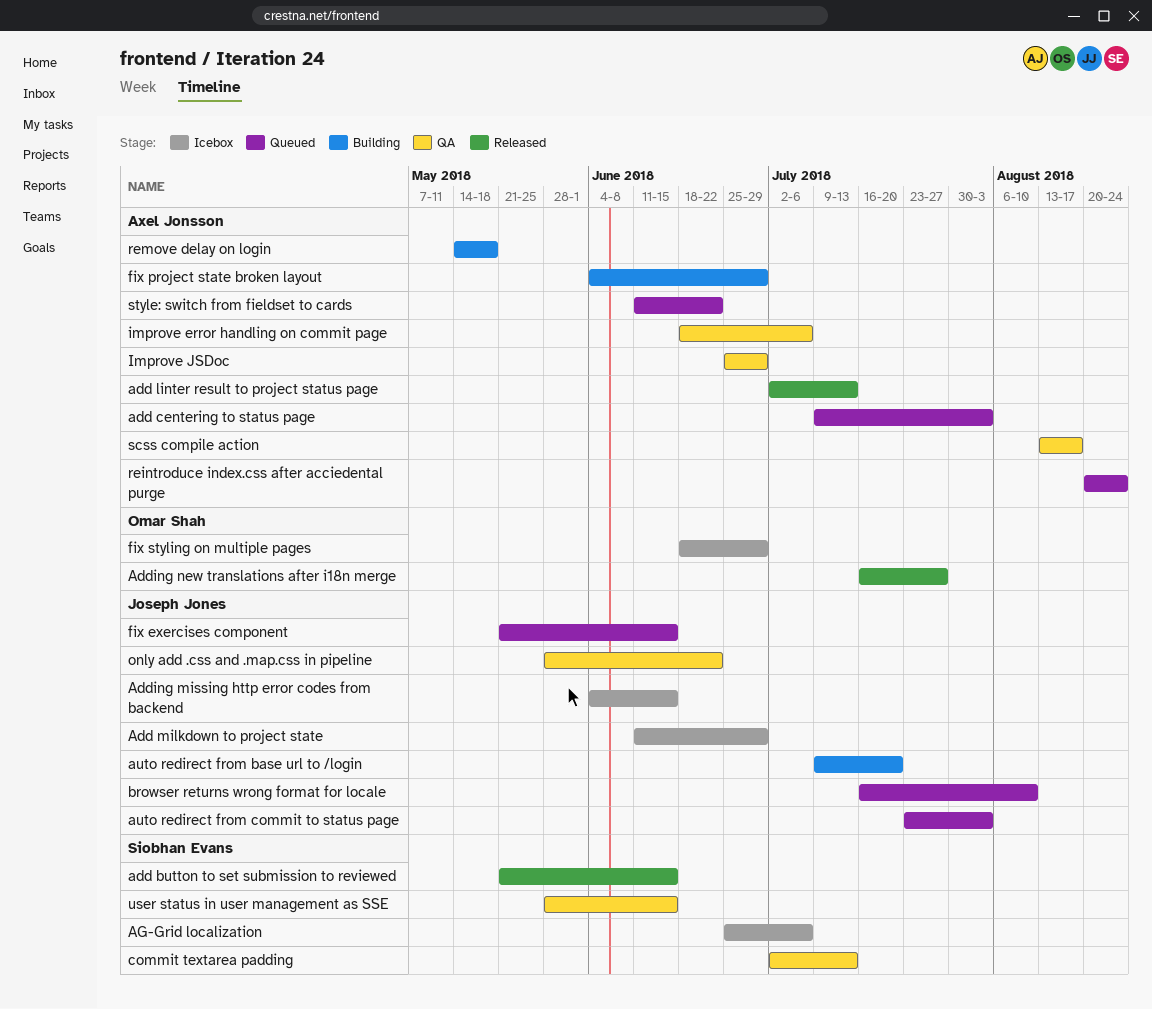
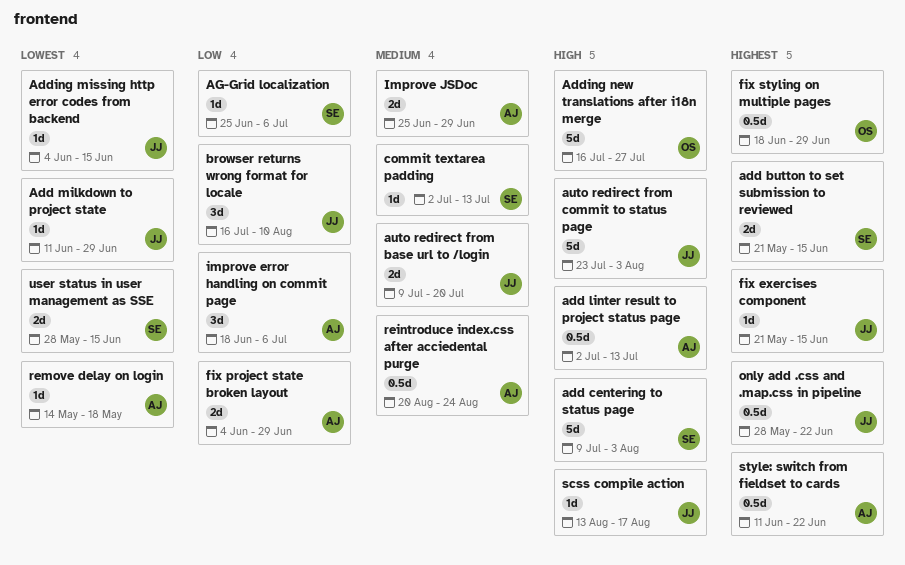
add centering to status page, owner: Axel Jonsson -> Siobhan Evans
scss compile action, owner: Axel Jonsson -> Joseph Jones

